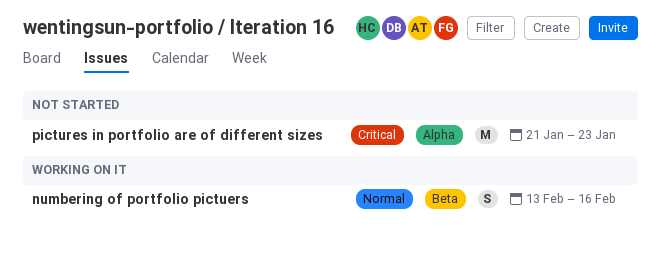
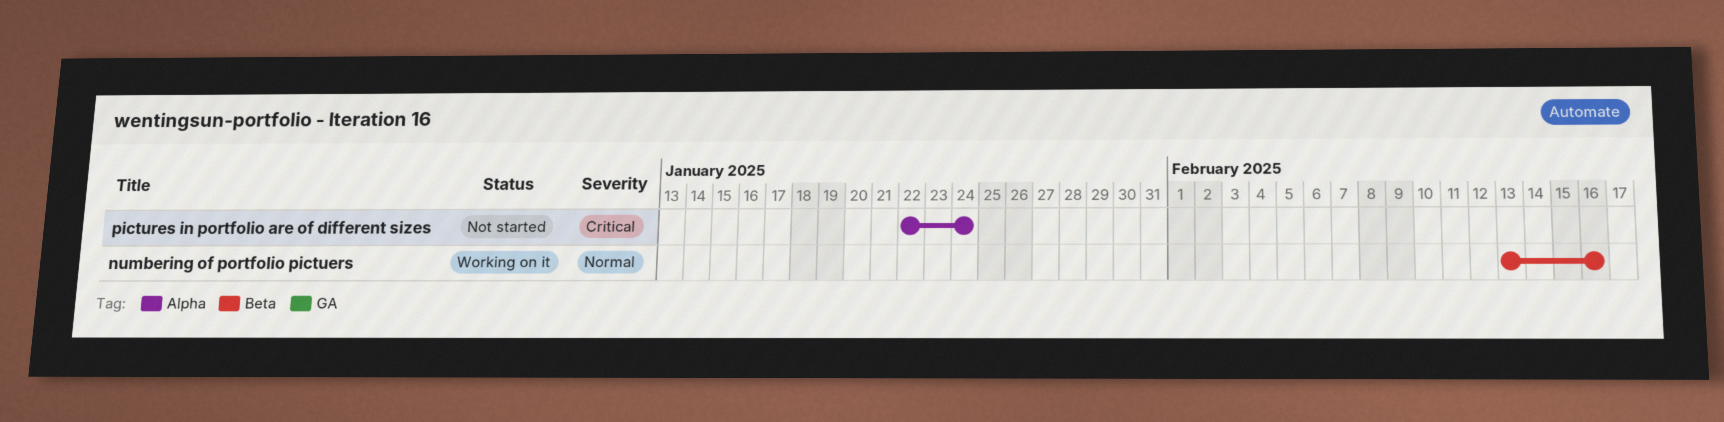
pictures in portfolio are of different sizes, start: Jan 21 -> Jan 22
pictures in portfolio are of different sizes, due: Jan 23 -> Jan 24

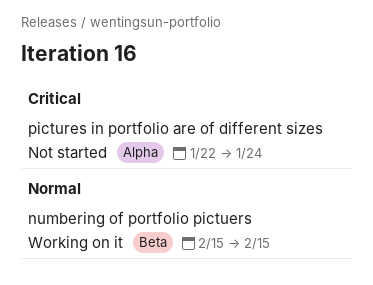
numbering of portfolio pictuers, start: Feb 13 -> Feb 15
numbering of portfolio pictuers, due: Feb 16 -> Feb 15

